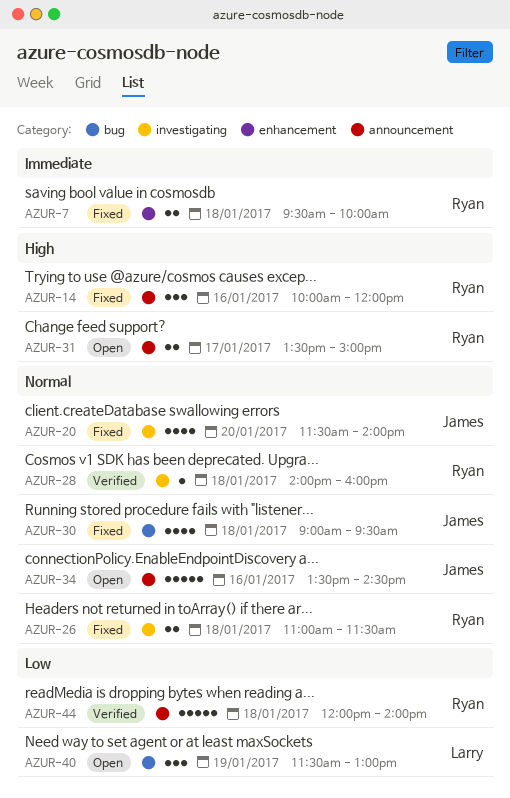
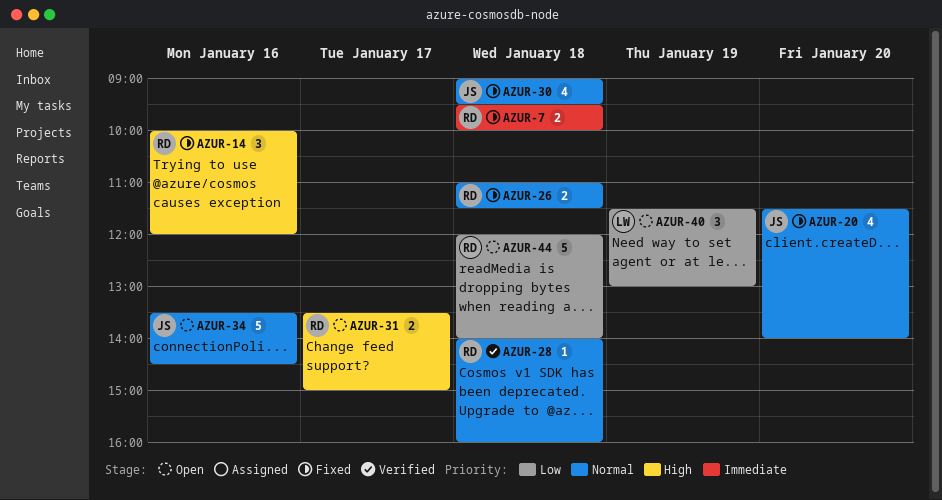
AZUR-44, status: Verified -> Open

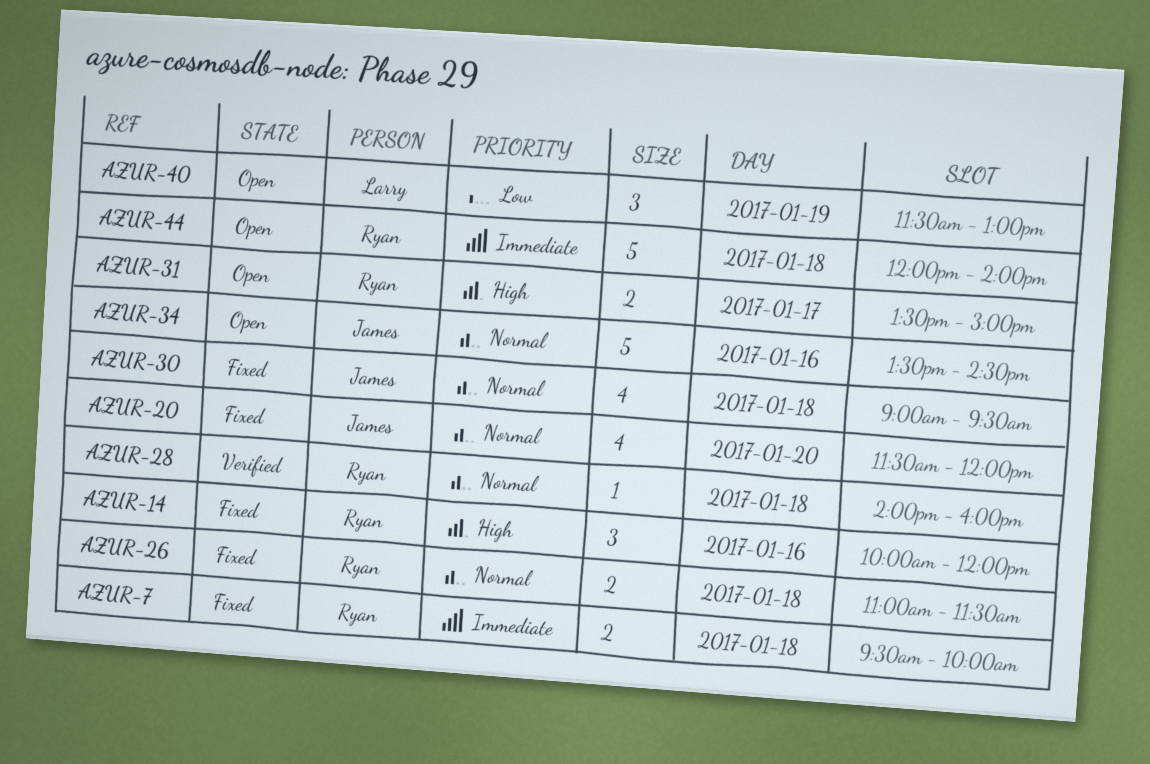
AZUR-20, ends: 14:00 -> 12:00
AZUR-44, priority: Low -> Immediate

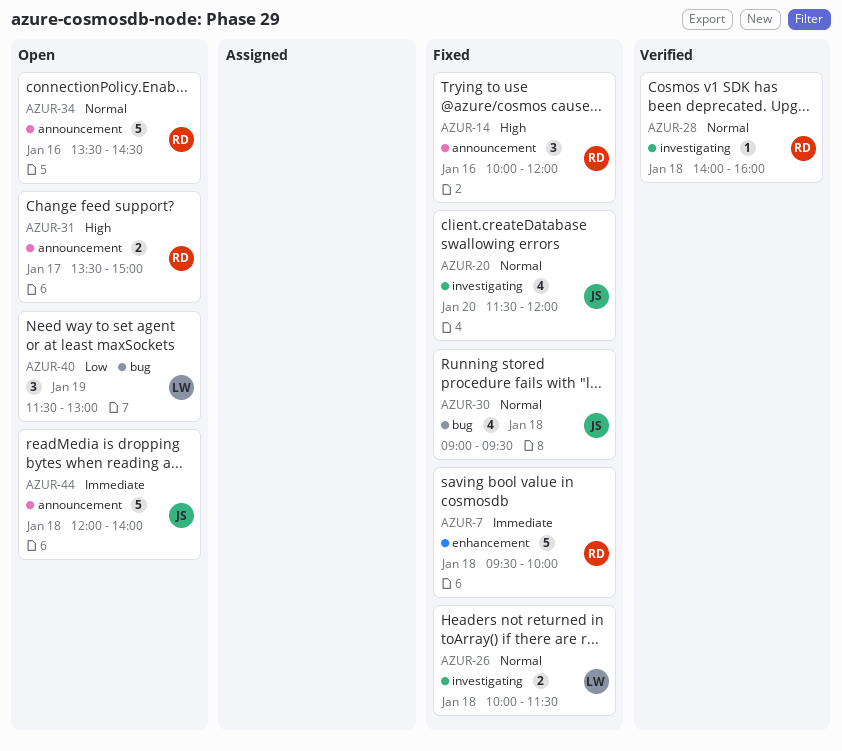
AZUR-7, estimate: 2 -> 5
AZUR-26, owner: Ryan -> Larry
AZUR-26, begins: 11:00 -> 10:00
AZUR-34, owner: James -> Ryan
AZUR-44, owner: Ryan -> James

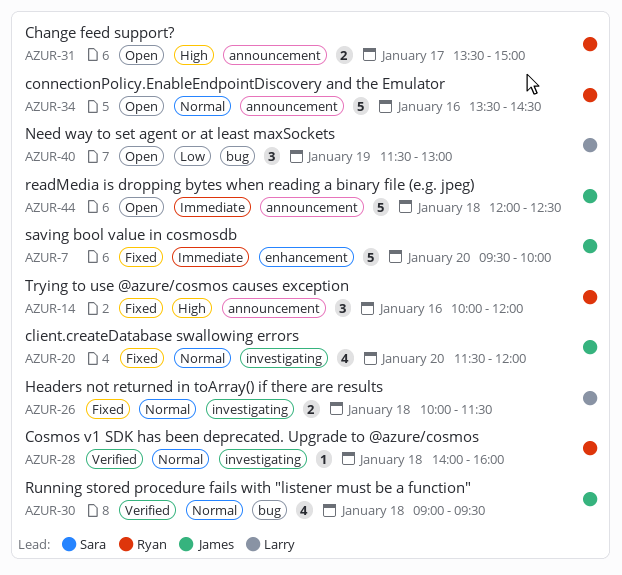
AZUR-7, owner: Ryan -> James
AZUR-7, day: Jan 18 -> Jan 20
AZUR-30, status: Fixed -> Verified
AZUR-44, ends: 14:00 -> 12:30

